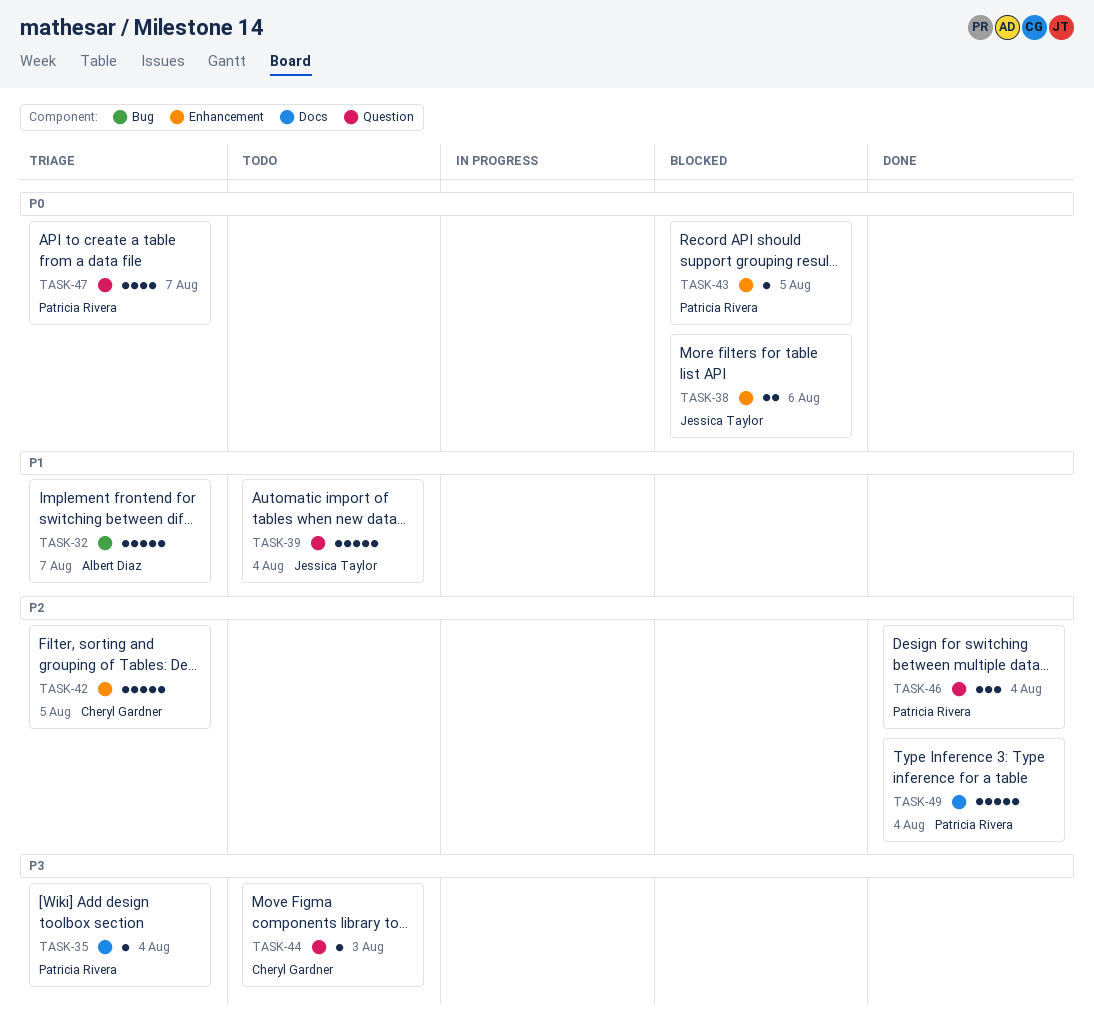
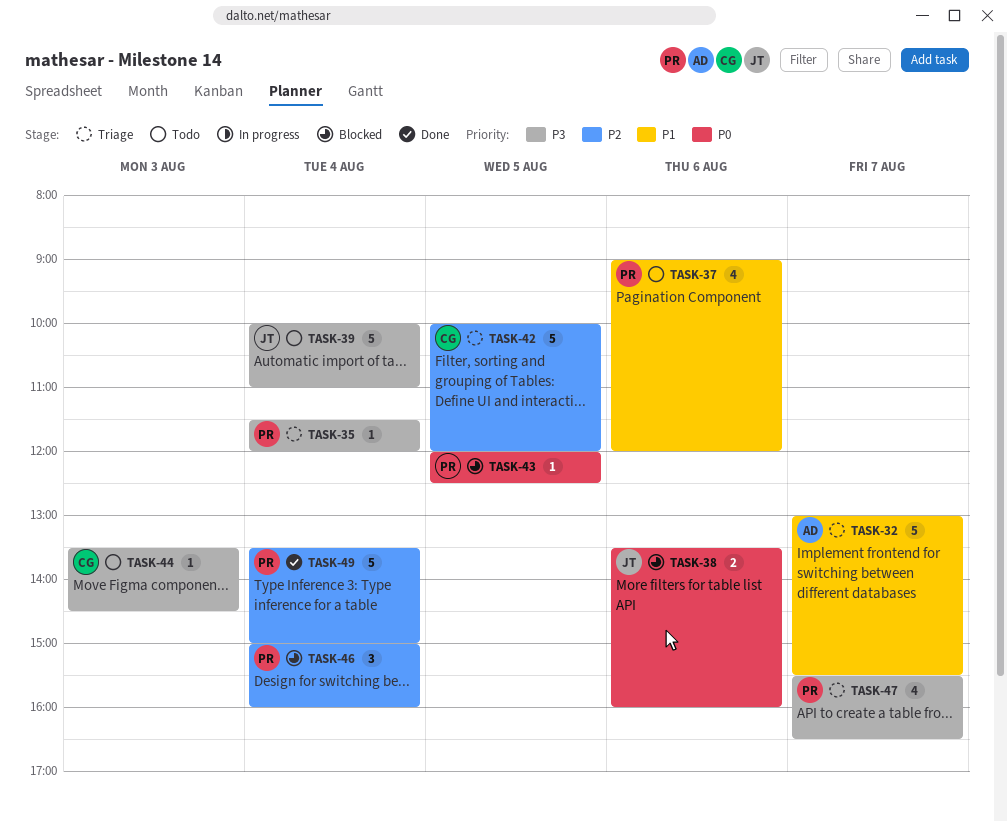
TASK-37: none -> present
TASK-39, priority: P1 -> P3
TASK-46, status: Done -> Blocked
TASK-47, priority: P0 -> P3

